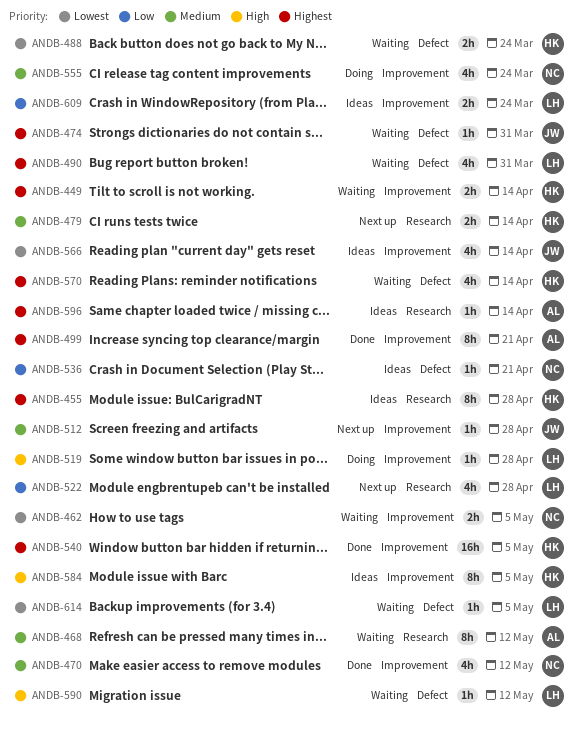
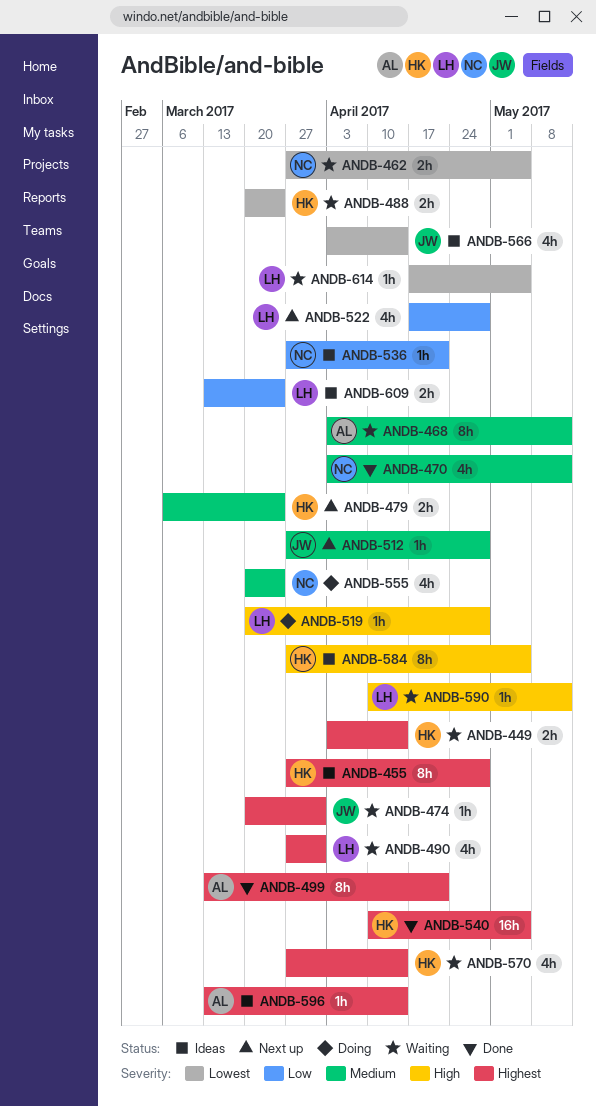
ANDB-479, due: Apr 14 -> Mar 24

